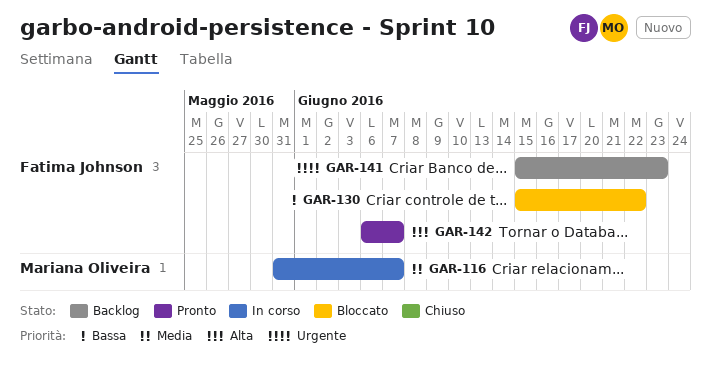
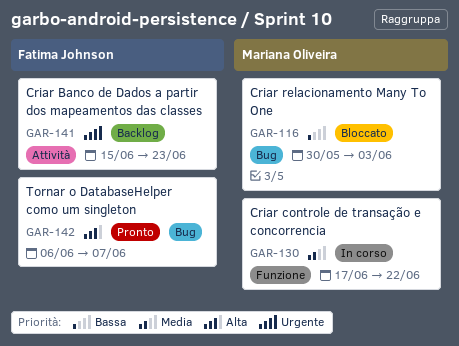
GAR-116, status: In corso -> Bloccato
GAR-116, priority: Media -> Bassa
GAR-116, start: May 31 -> May 30
GAR-116, due: Jun 7 -> Jun 3
GAR-130, status: Bloccato -> In corso
GAR-130, owner: Fatima Johnson -> Mariana Oliveira
GAR-130, priority: Bassa -> Media
GAR-130, start: Jun 15 -> Jun 17

